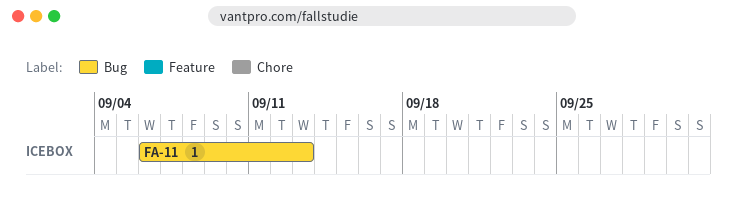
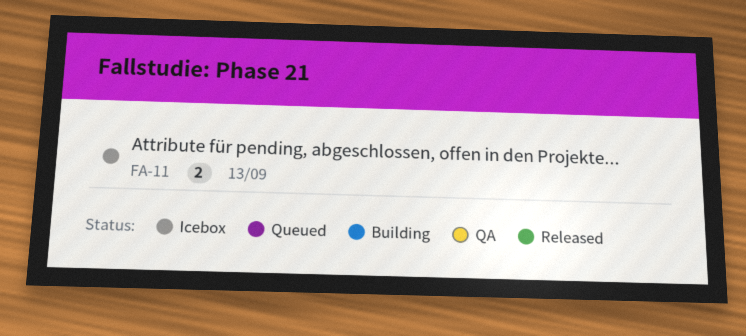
FA-11, estimate: 1 -> 2

